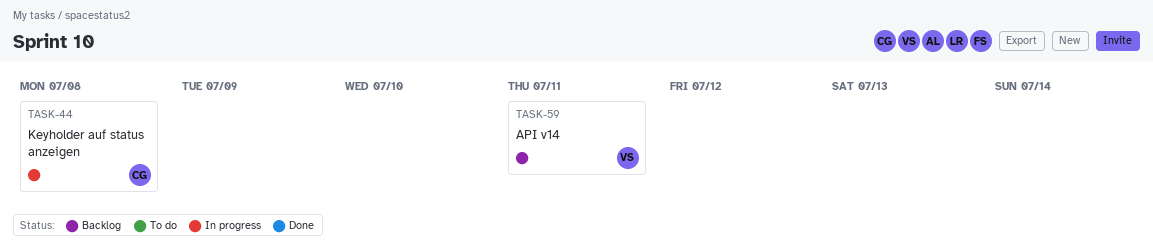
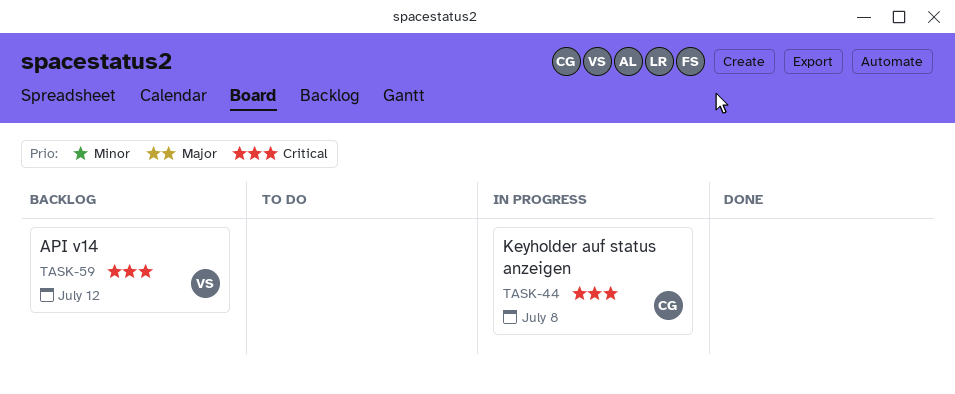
TASK-59, due: Jul 11 -> Jul 12

